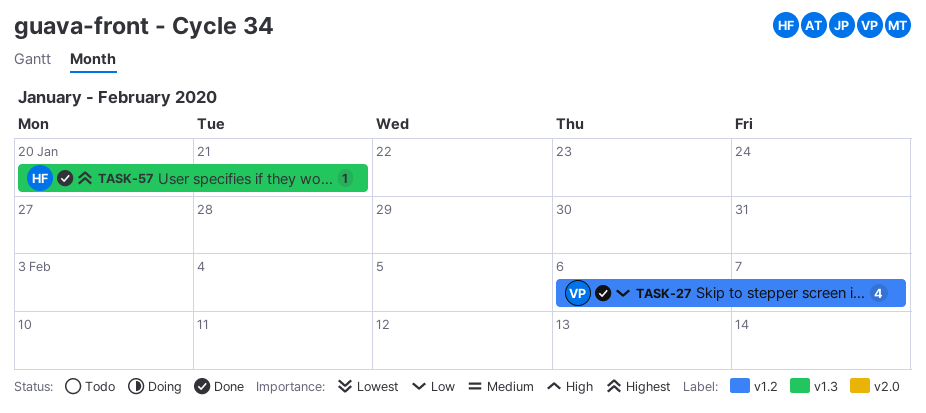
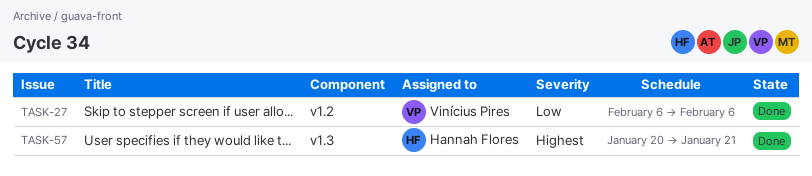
TASK-27, due: Feb 7 -> Feb 6

